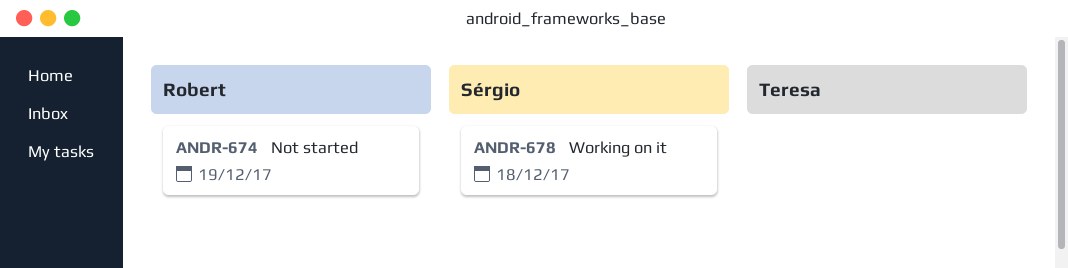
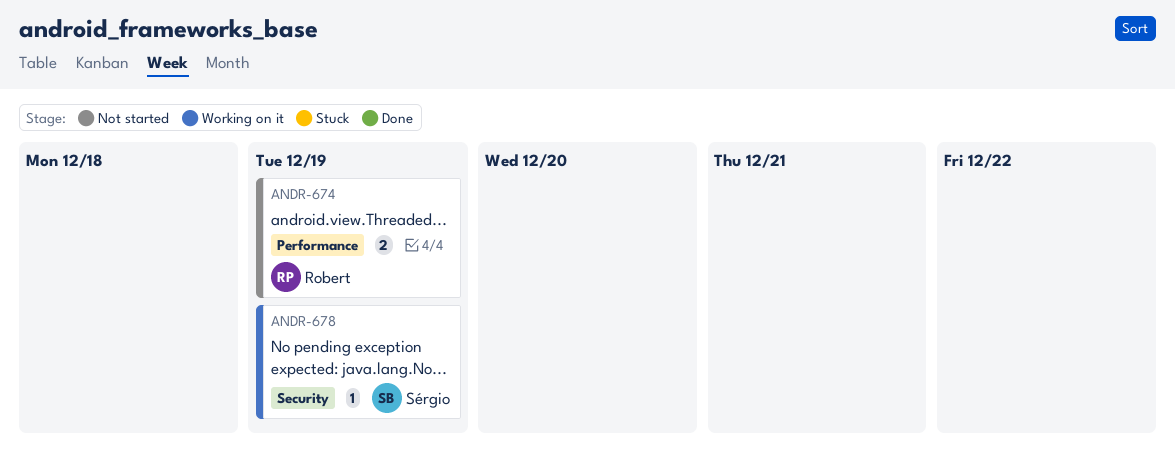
ANDR-678, due: Dec 18 -> Dec 19

